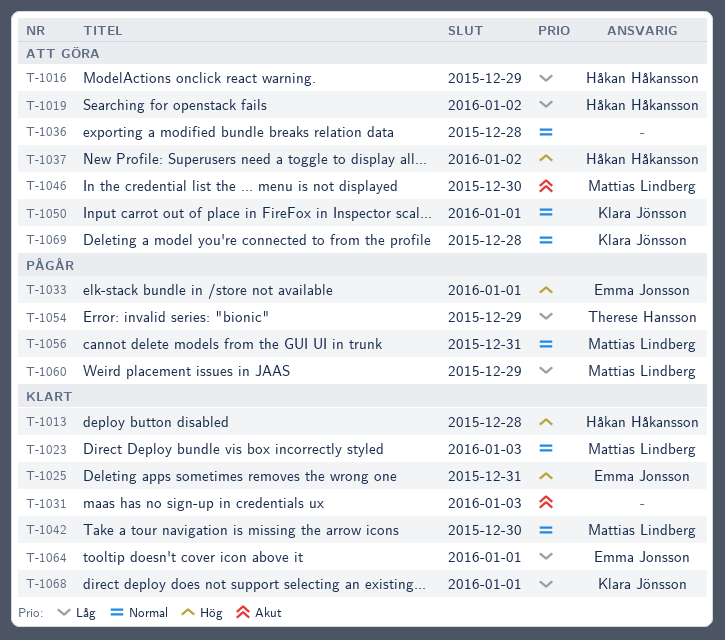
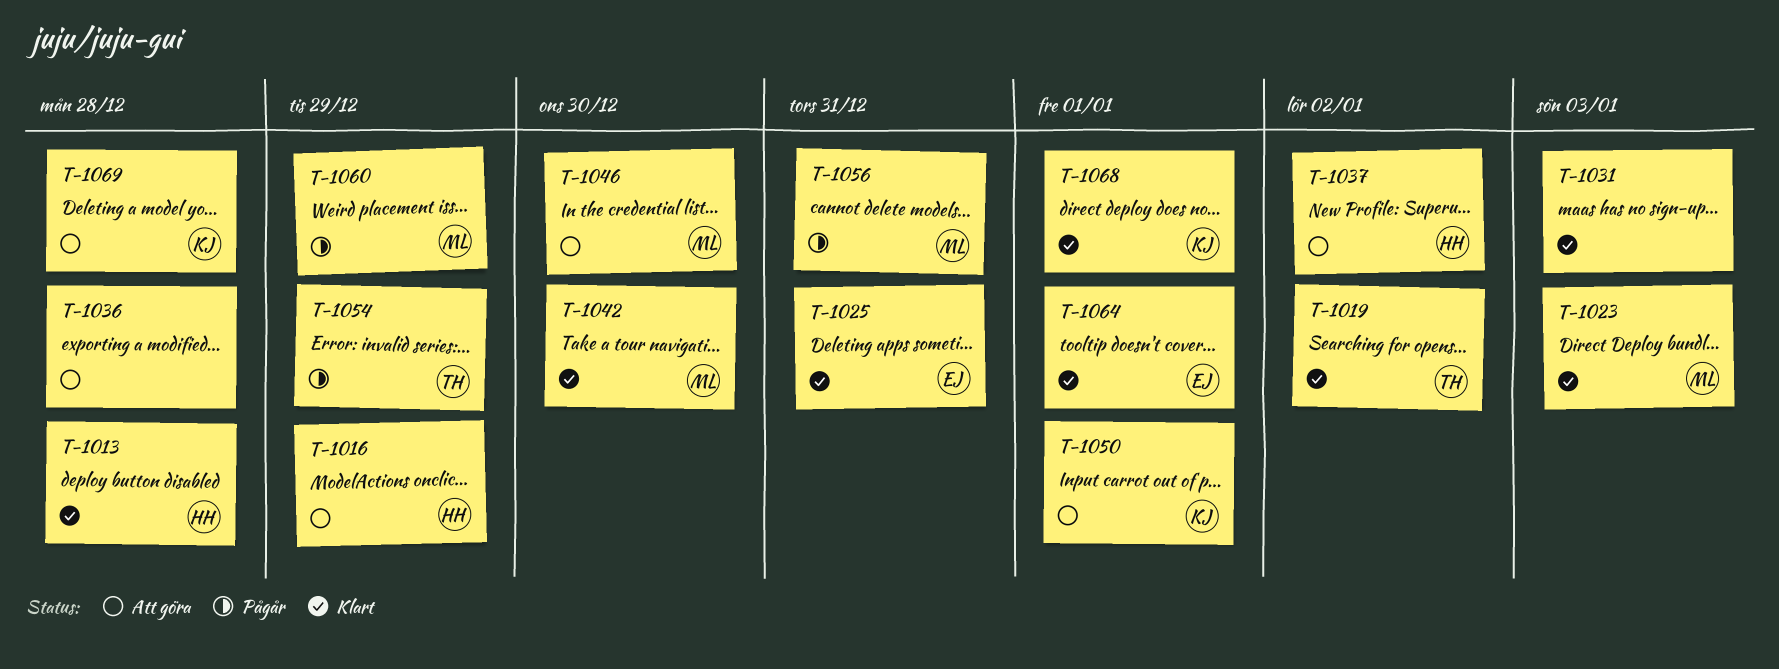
T-1019, status: Att göra -> Klart
T-1019, owner: Håkan Håkansson -> Therese Hansson
T-1033: present -> none

